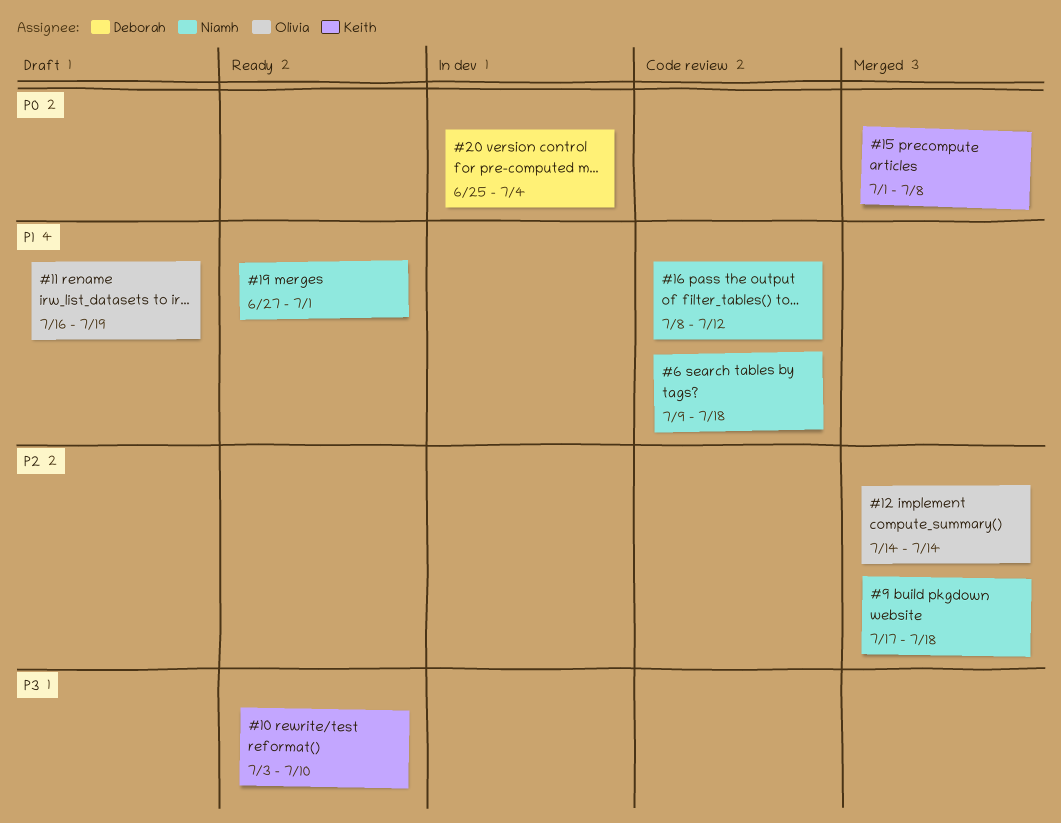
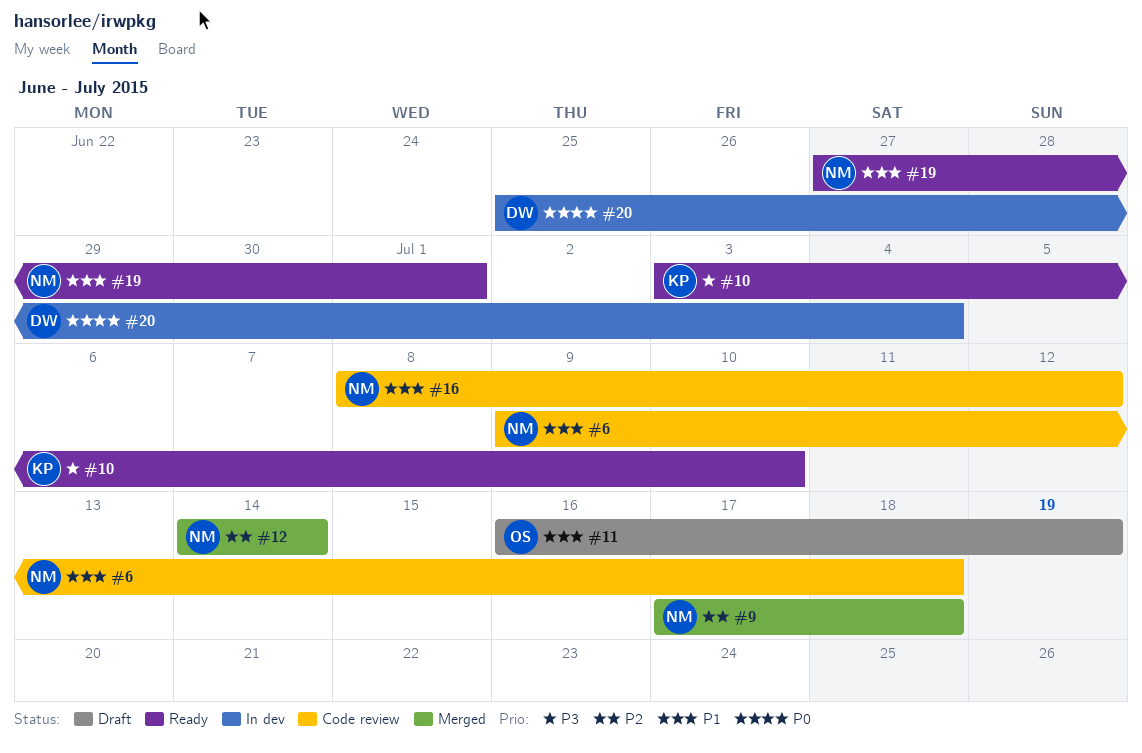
#12, owner: Olivia -> Niamh
#15: present -> none

